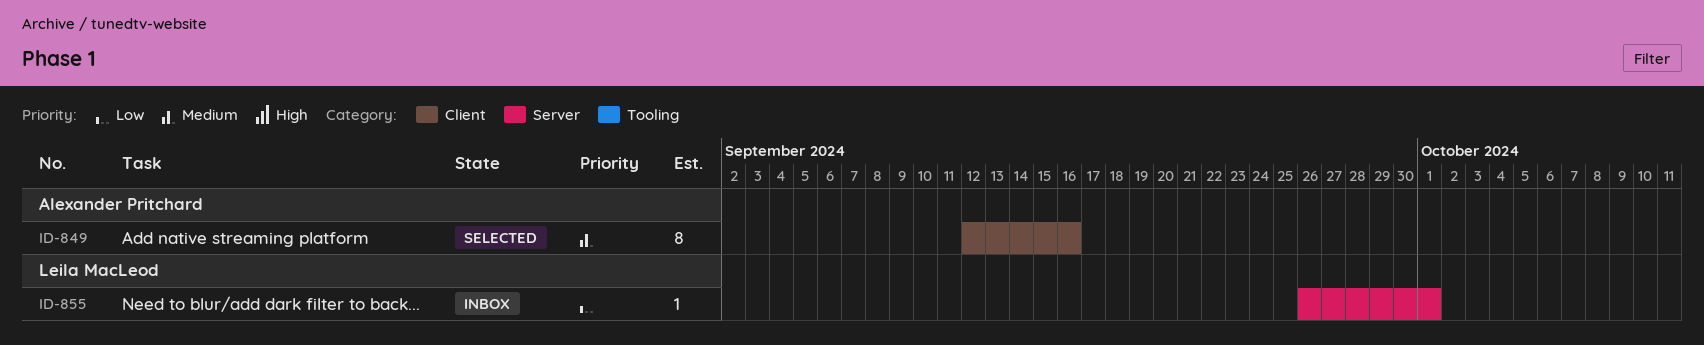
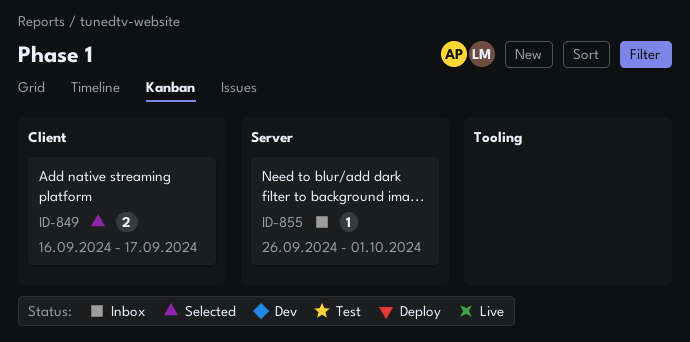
ID-849, estimate: 8 -> 2
ID-849, start: Sep 12 -> Sep 16
ID-849, due: Sep 16 -> Sep 17

